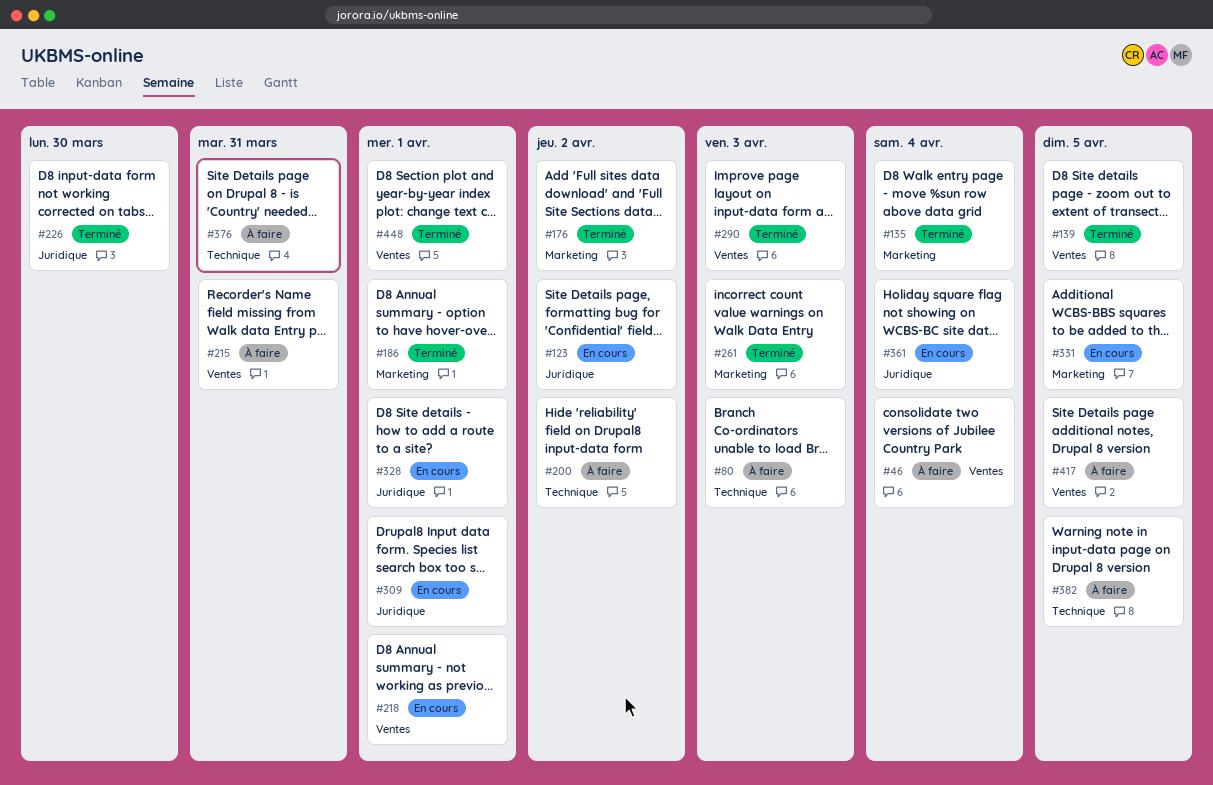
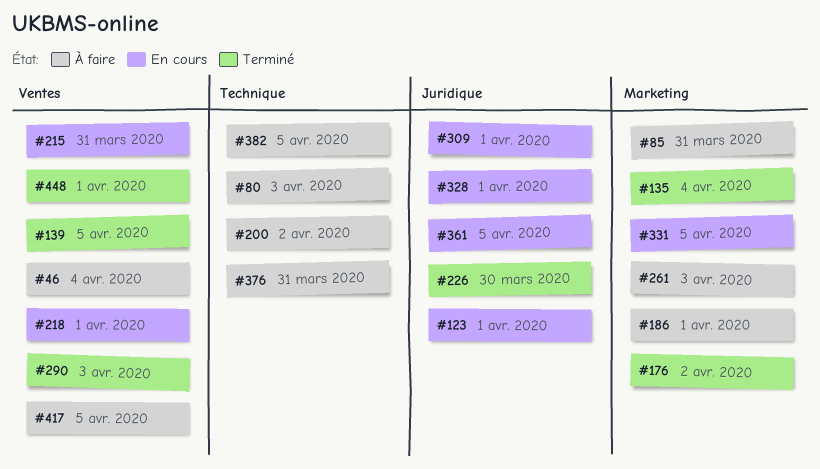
#85: none -> present
#123, due: Apr 2 -> Apr 1
#186, status: Terminé -> À faire
#215, status: À faire -> En cours
#261, status: Terminé -> À faire
#361, due: Apr 4 -> Apr 5

